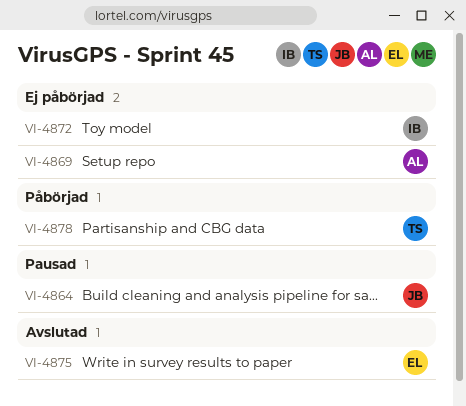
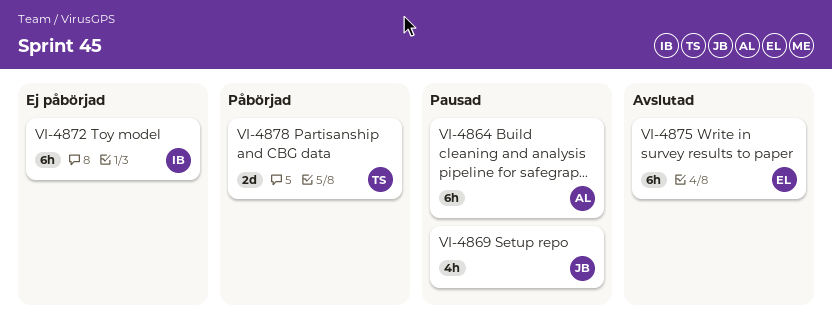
VI-4864, owner: JB -> AL
VI-4869, status: Ej påbörjad -> Pausad
VI-4869, owner: AL -> JB

